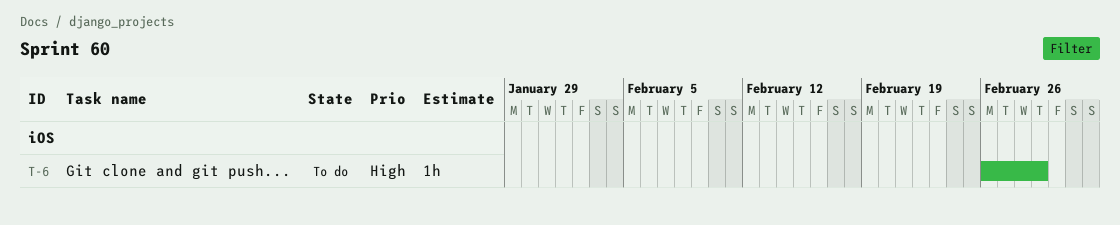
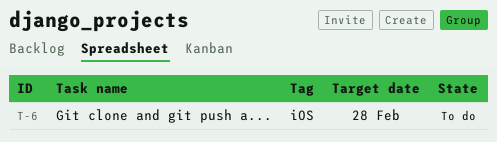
T-6, due: Mar 1 -> Feb 28

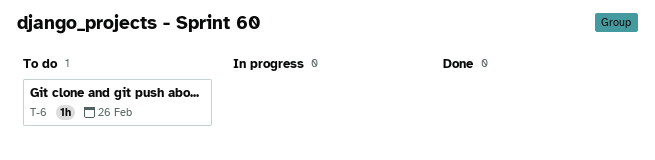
T-6, due: Feb 28 -> Feb 26

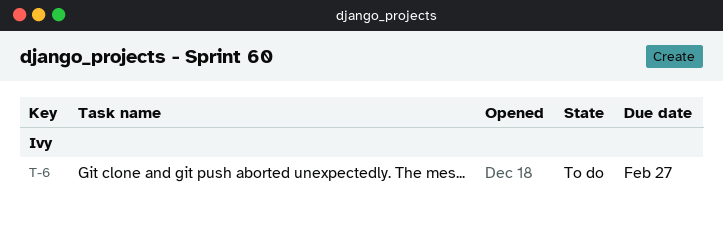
T-6, due: Feb 26 -> Feb 27

